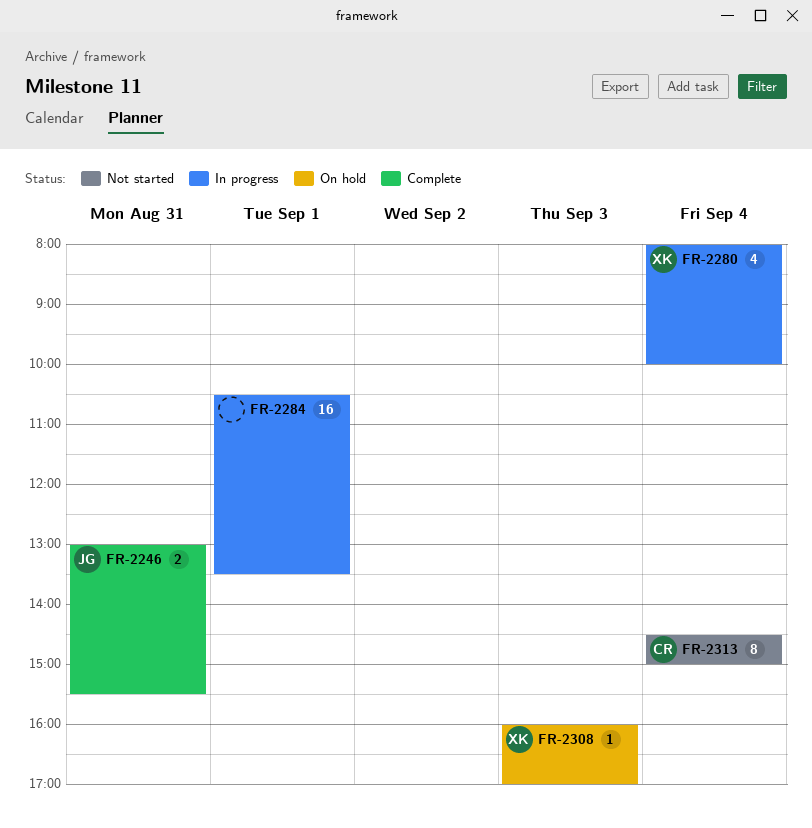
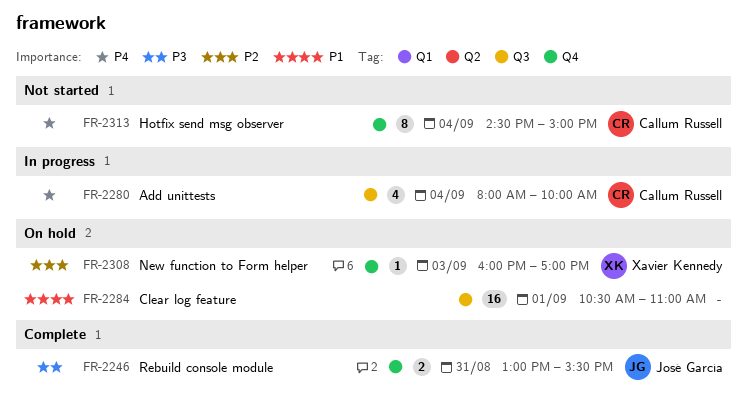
FR-2280, owner: Xavier Kennedy -> Callum Russell
FR-2284, status: In progress -> On hold
FR-2284, ends: 13:30 -> 11:00

